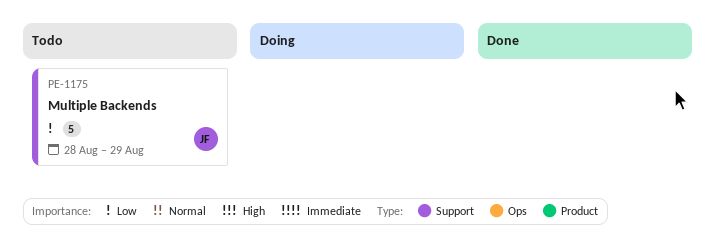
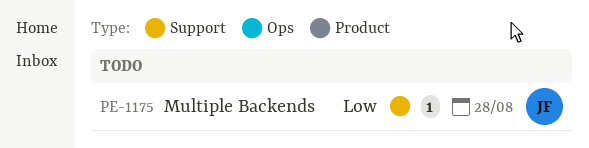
PE-1175, estimate: 5 -> 1
PE-1175, due: Aug 29 -> Aug 28

